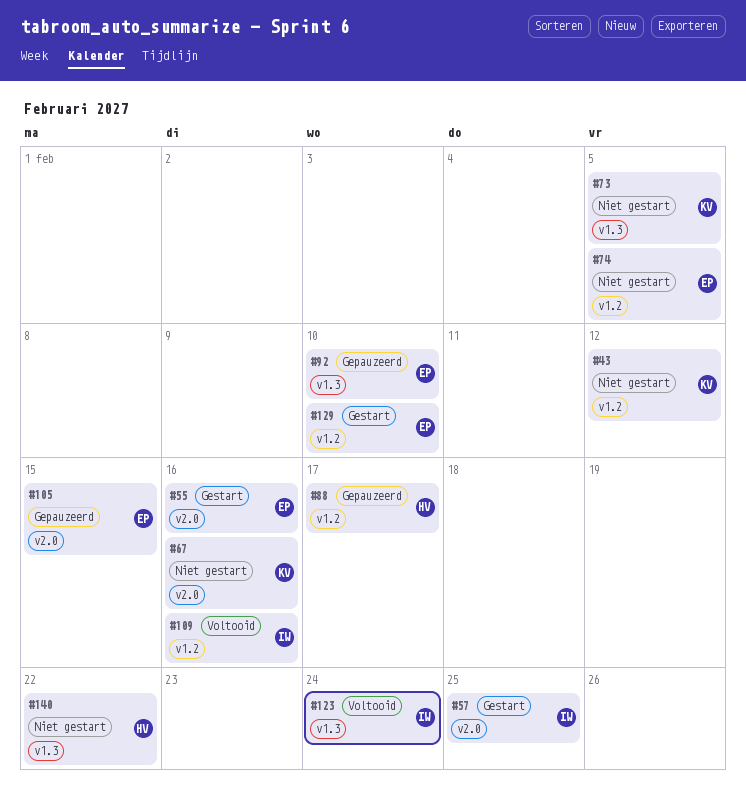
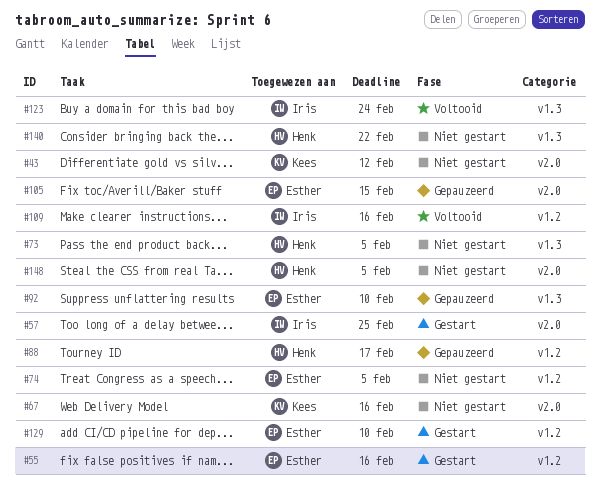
#43, label: v1.2 -> v2.0
#55, label: v2.0 -> v1.2
#73, owner: Kees -> Henk
#148: none -> present

